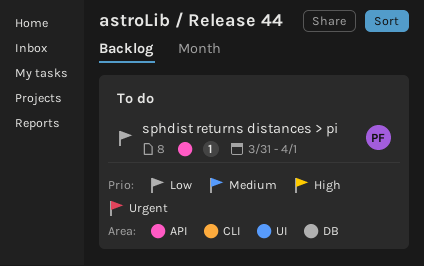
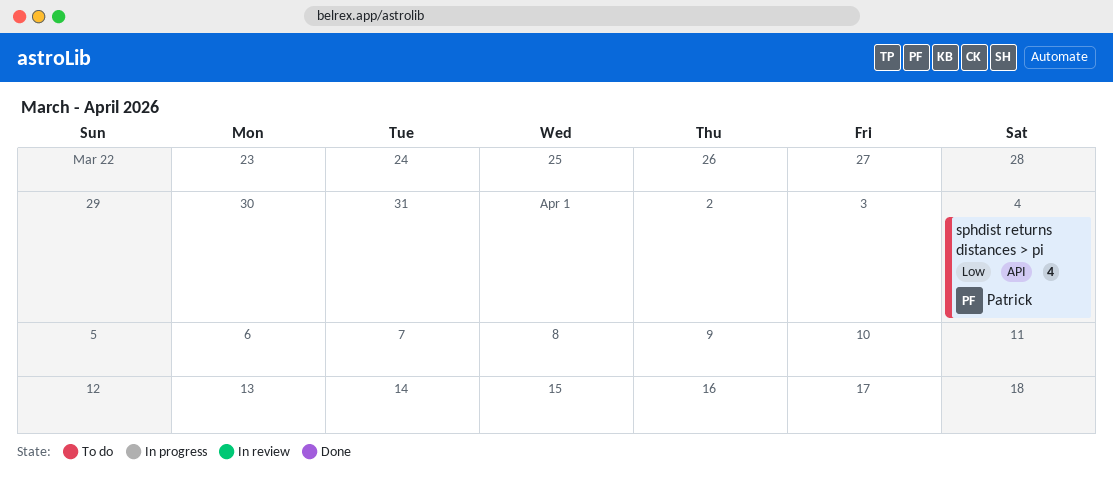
sphdist returns distances > pi, estimate: 1 -> 4
sphdist returns distances > pi, due: Apr 1 -> Apr 4

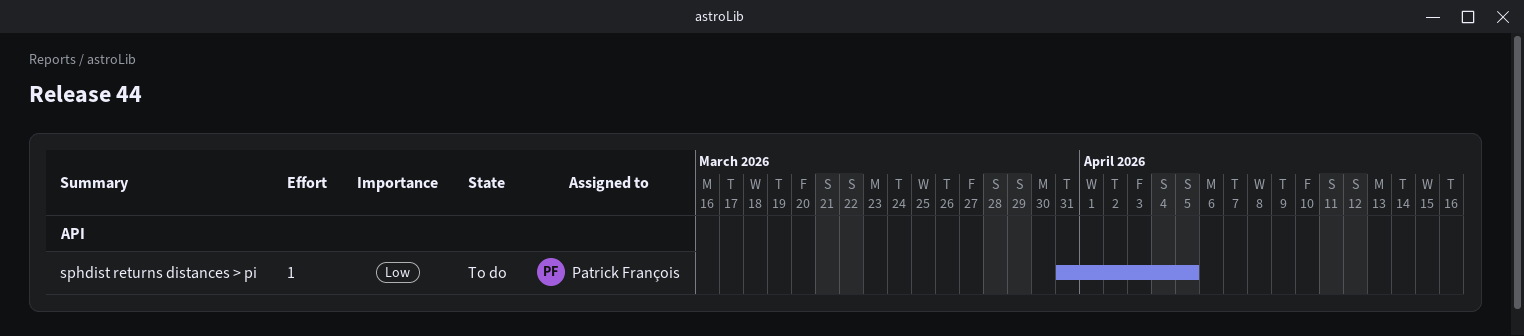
sphdist returns distances > pi, estimate: 4 -> 1
sphdist returns distances > pi, due: Apr 4 -> Apr 5

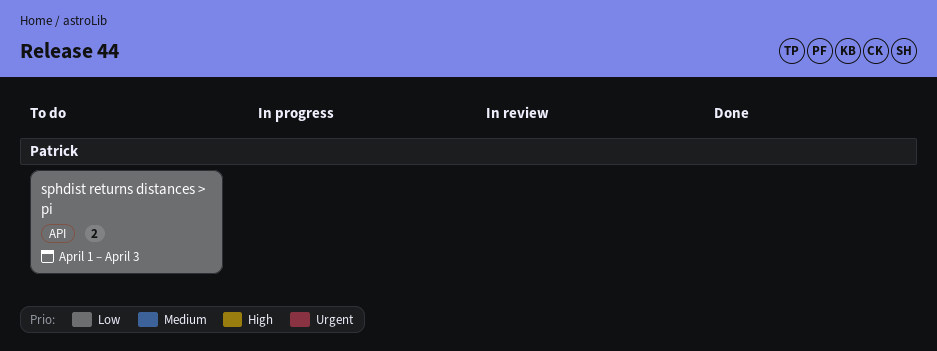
sphdist returns distances > pi, estimate: 1 -> 2
sphdist returns distances > pi, start: Mar 31 -> Apr 1
sphdist returns distances > pi, due: Apr 5 -> Apr 3

